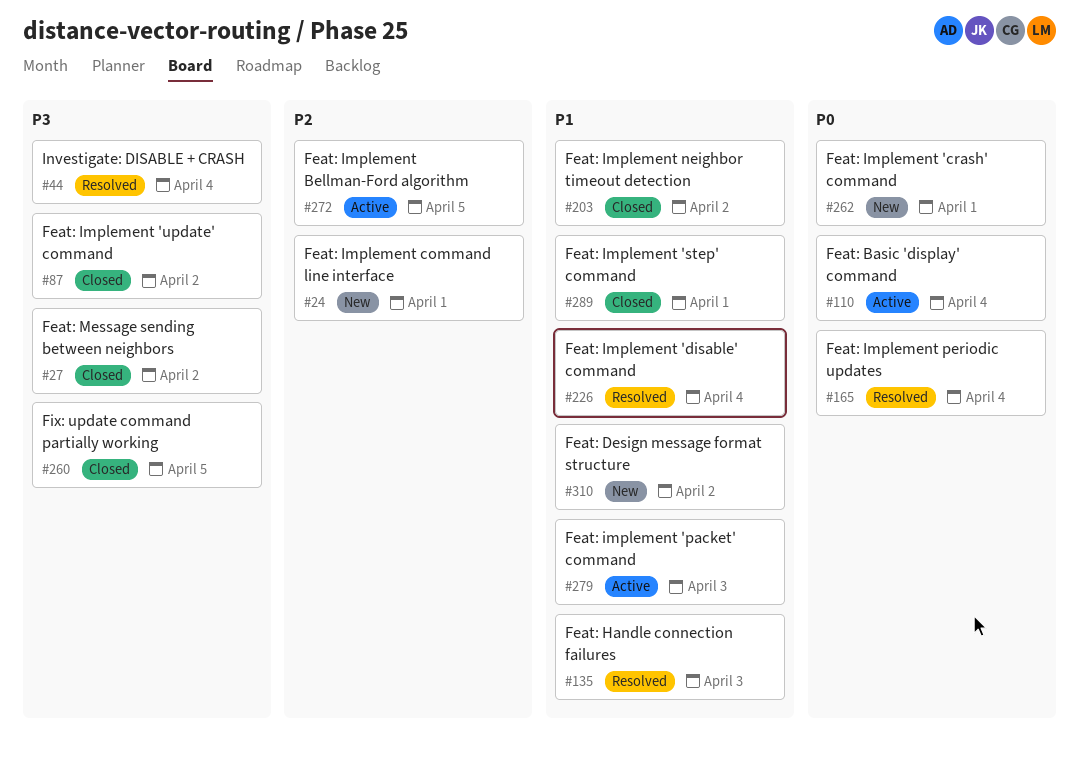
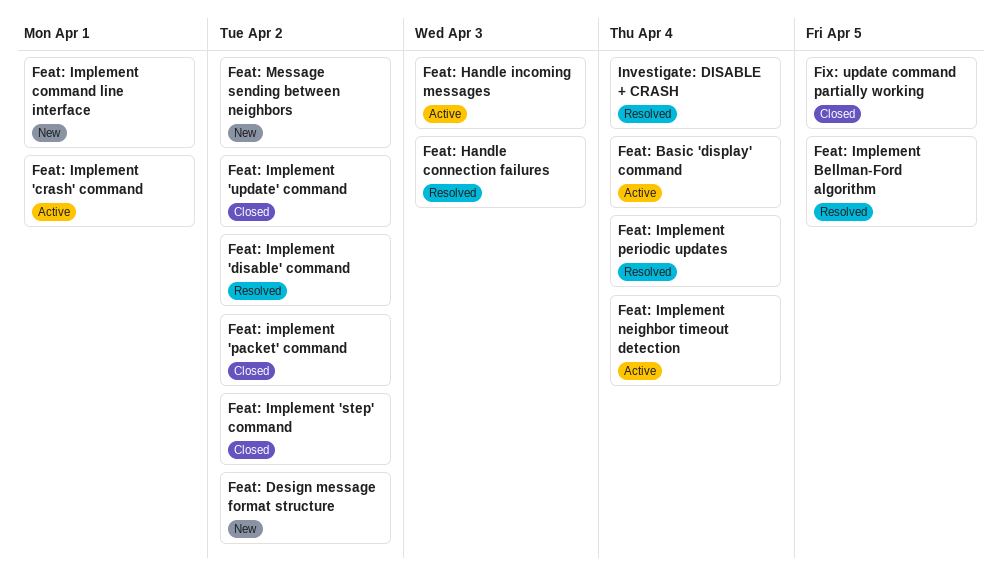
Feat: Handle incoming messages: none -> present
Feat: Implement 'crash' command, status: New -> Active
Feat: Implement 'disable' command, due: Apr 4 -> Apr 2
Feat: implement 'packet' command, status: Active -> Closed
Feat: implement 'packet' command, due: Apr 3 -> Apr 2
Feat: Implement 'step' command, due: Apr 1 -> Apr 2
Feat: Implement Bellman-Ford algorithm, status: Active -> Resolved
Feat: Implement neighbor timeout detection, status: Closed -> Active
Feat: Implement neighbor timeout detection, due: Apr 2 -> Apr 4
Feat: Message sending between neighbors, status: Closed -> New

